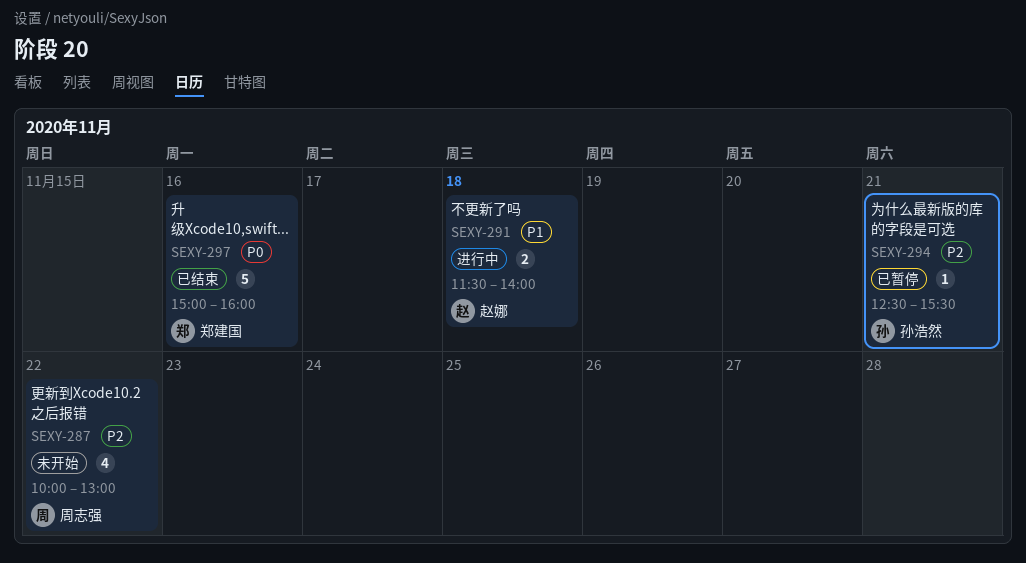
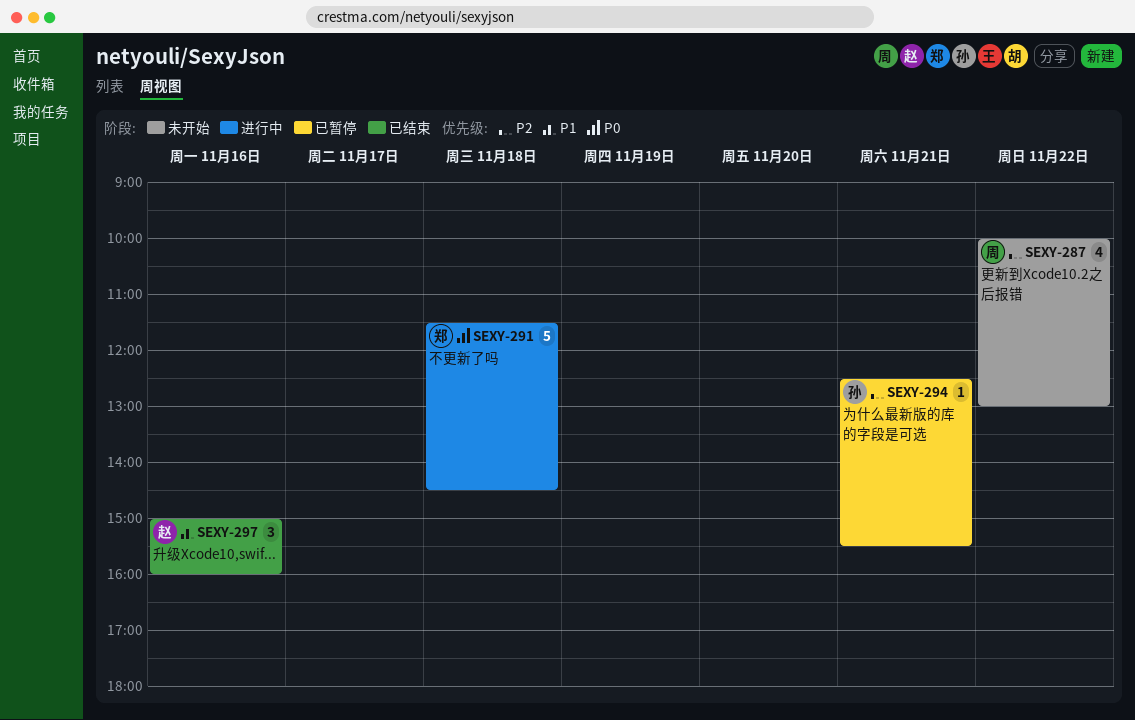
SEXY-291, owner: 赵娜 -> 郑建国
SEXY-291, priority: P1 -> P0
SEXY-291, estimate: 2 -> 5
SEXY-291, ends: 14:00 -> 14:30
SEXY-297, owner: 郑建国 -> 赵娜
SEXY-297, priority: P0 -> P1
SEXY-297, estimate: 5 -> 3

